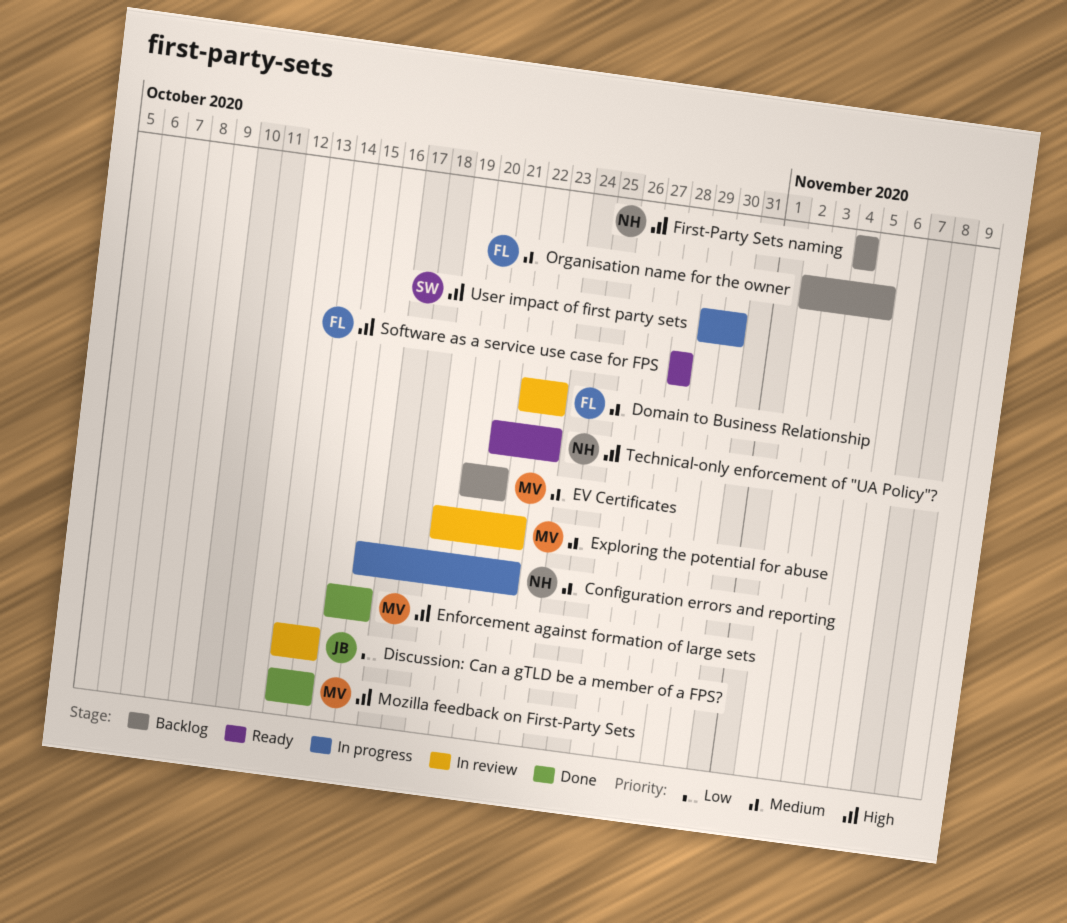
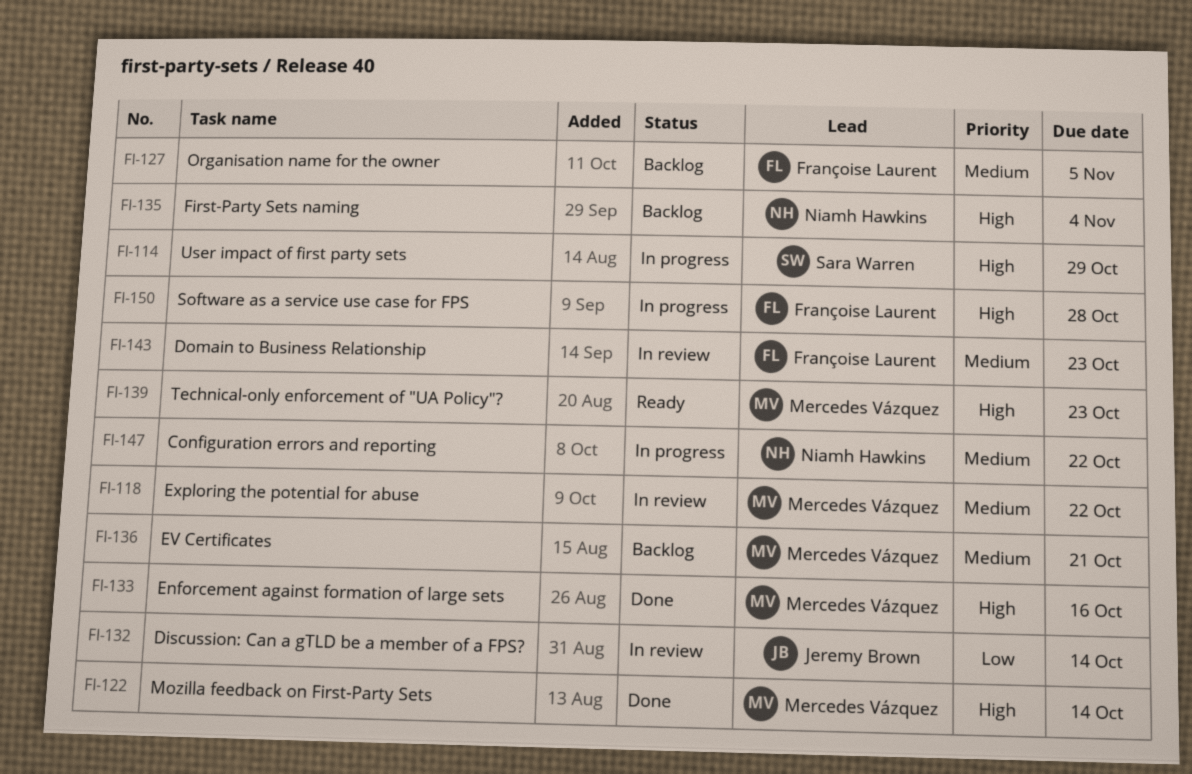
Software as a service use case for FPS, status: Ready -> In progress
Technical-only enforcement of "UA Policy"?, owner: Niamh Hawkins -> Mercedes Vázquez
User impact of first party sets, due: Oct 30 -> Oct 29

